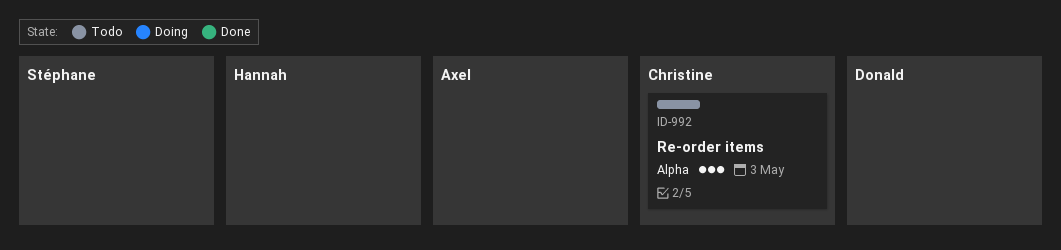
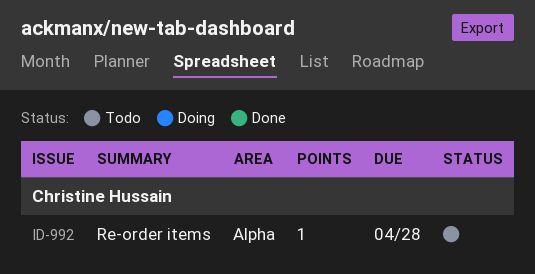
ID-992, estimate: 3 -> 1
ID-992, due: May 3 -> Apr 28

